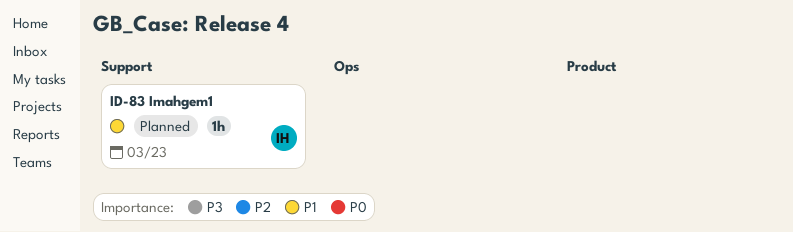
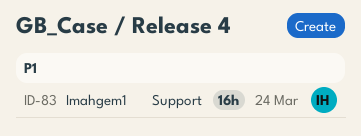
ID-83, estimate: 1h -> 16h
ID-83, due: Mar 23 -> Mar 24

